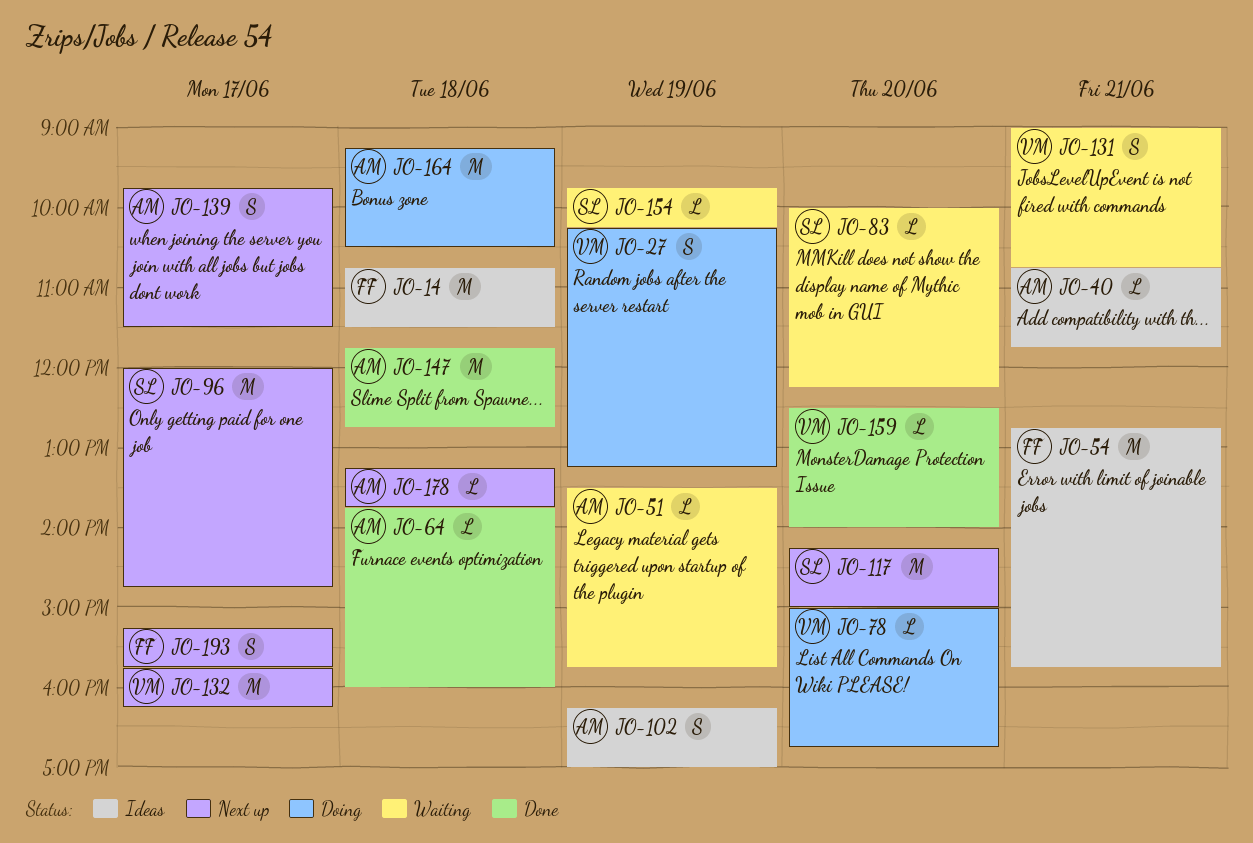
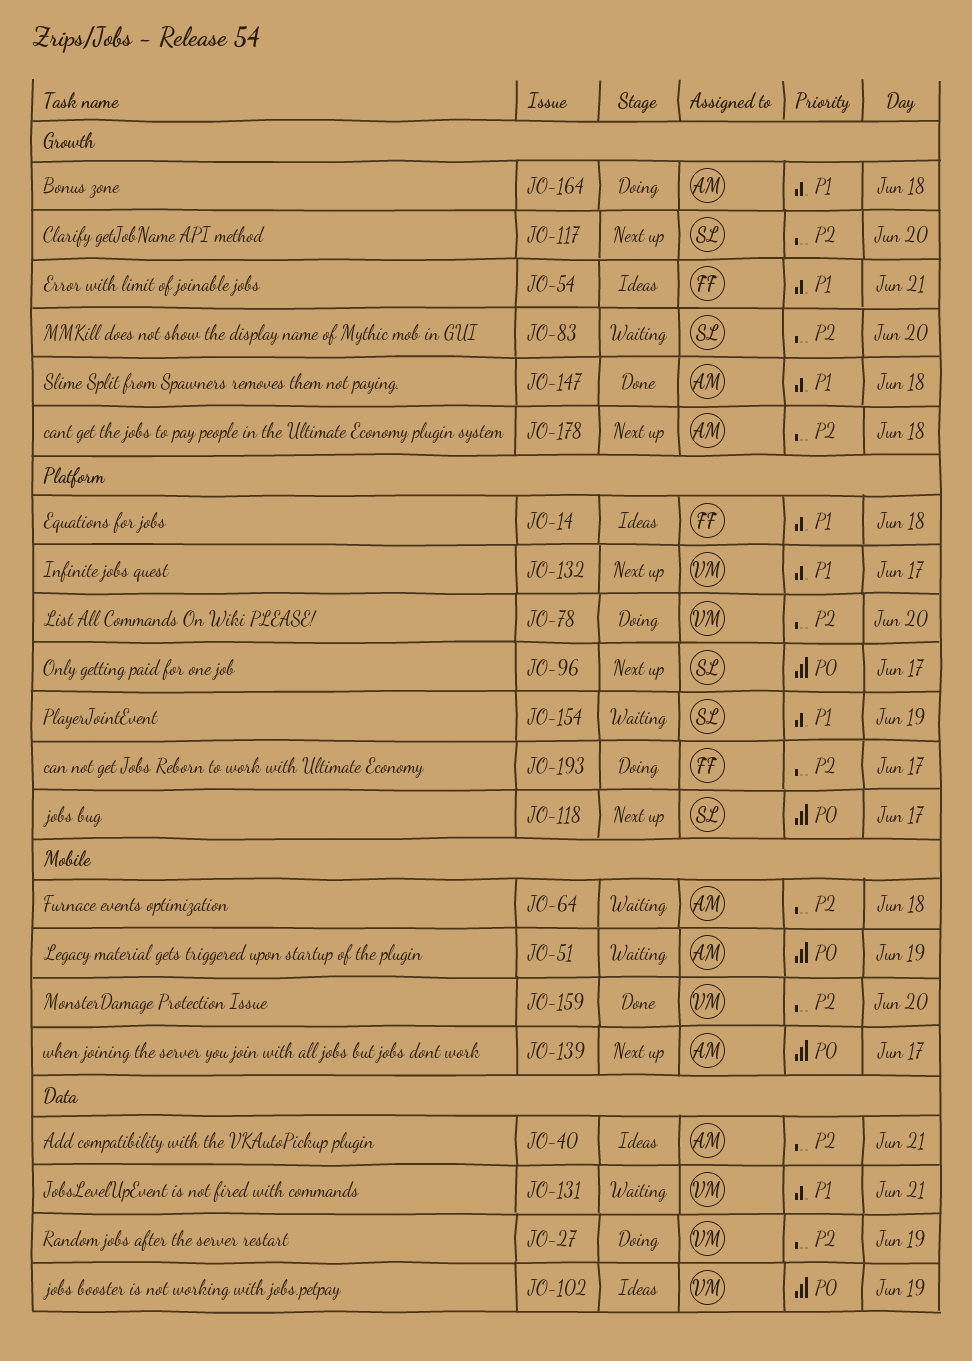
JO-64, status: Done -> Waiting
JO-102, owner: AM -> VM
JO-118: none -> present
JO-193, status: Next up -> Doing

